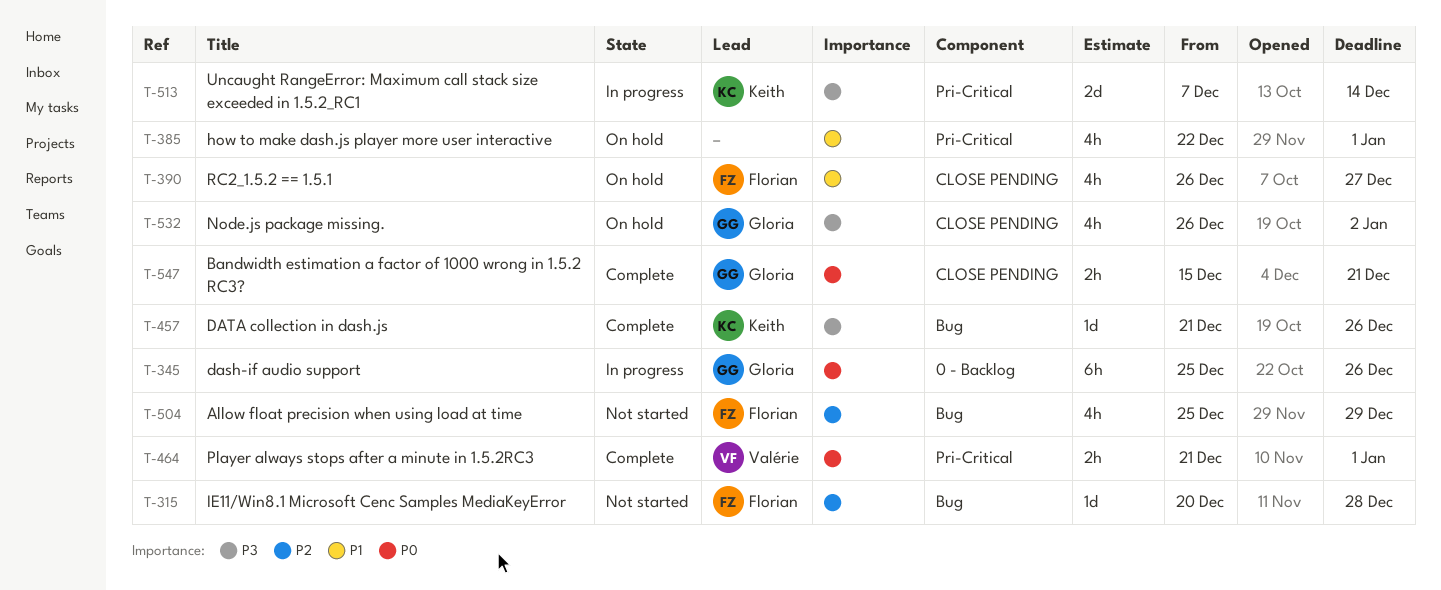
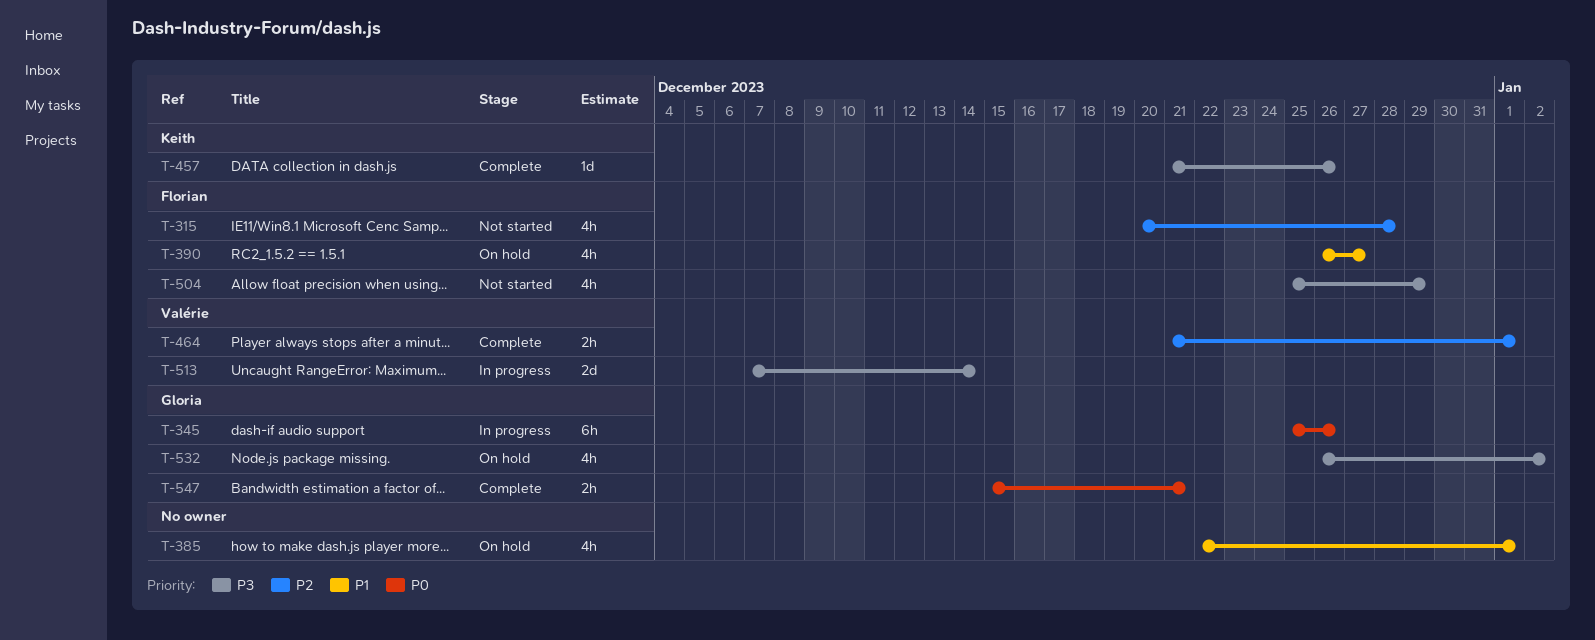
T-315, estimate: 1d -> 4h
T-464, priority: P0 -> P2
T-504, priority: P2 -> P3
T-513, owner: Keith -> Valérie

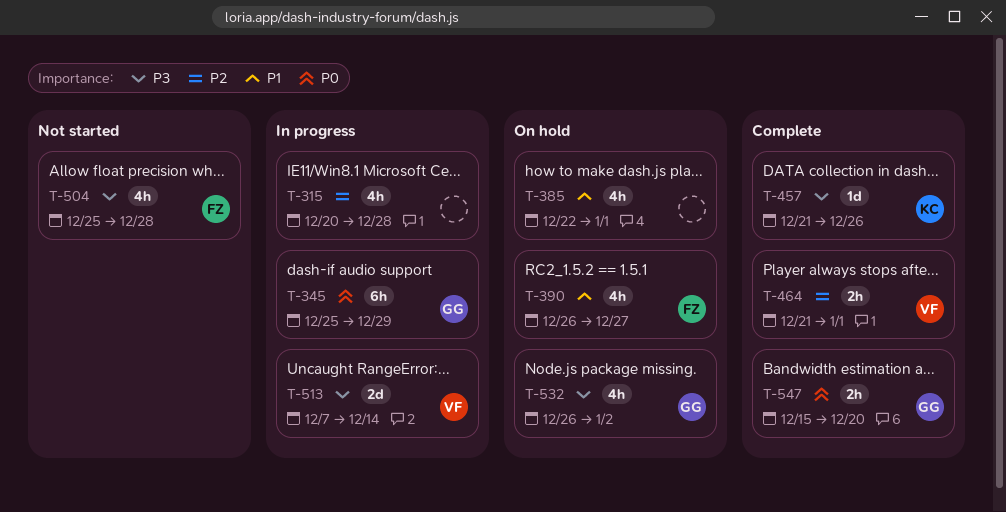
T-315, status: Not started -> In progress
T-315, owner: Florian -> none
T-345, due: Dec 26 -> Dec 29
T-504, due: Dec 29 -> Dec 28
T-547, due: Dec 21 -> Dec 20

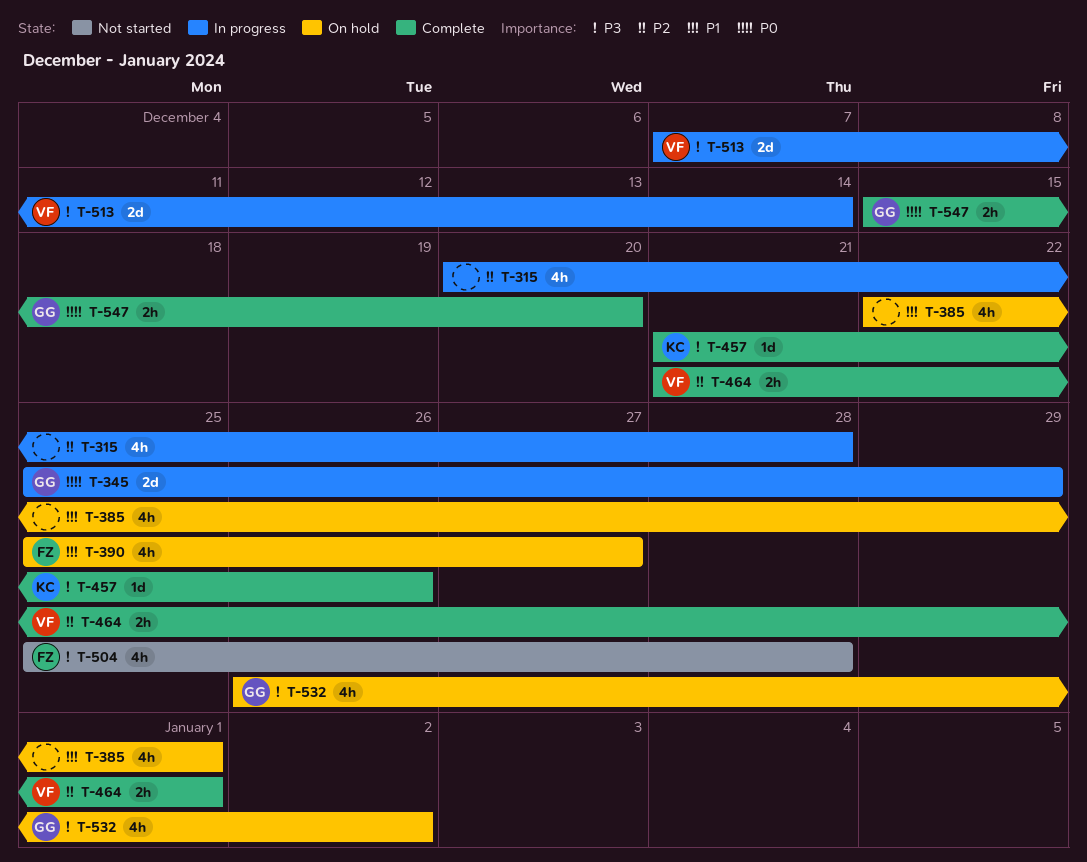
T-345, estimate: 6h -> 2d
T-390, start: Dec 26 -> Dec 25

